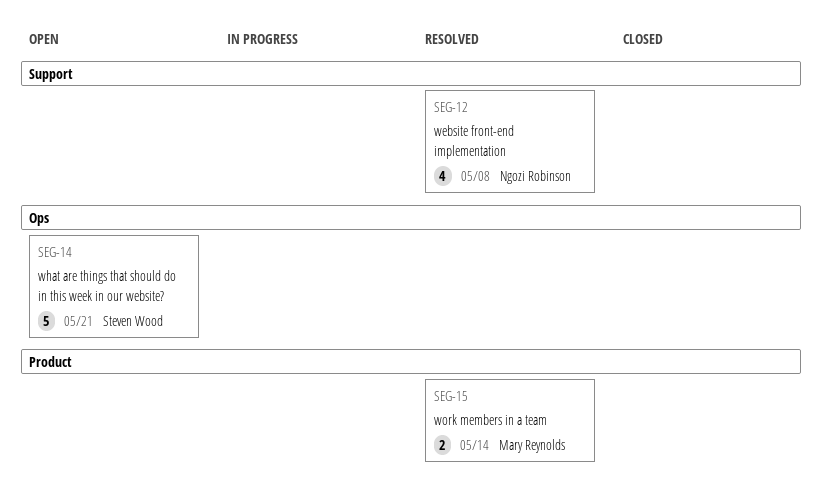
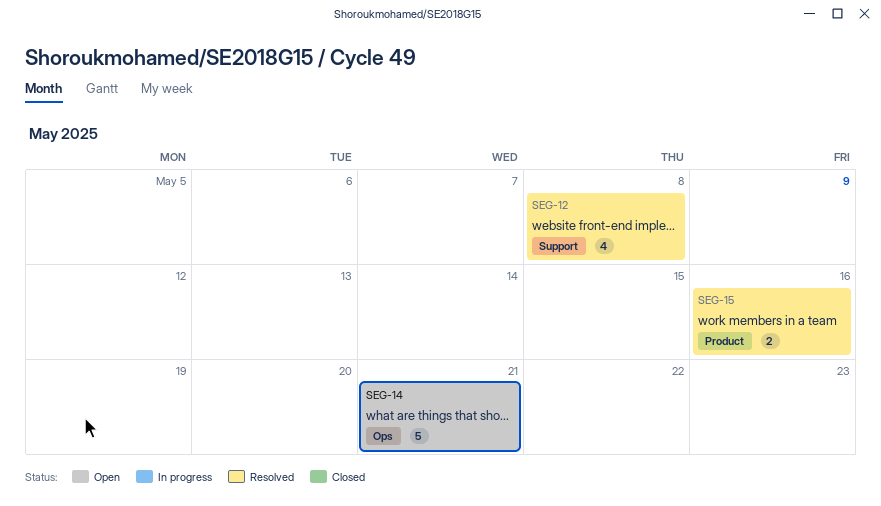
SEG-15, due: May 14 -> May 16

